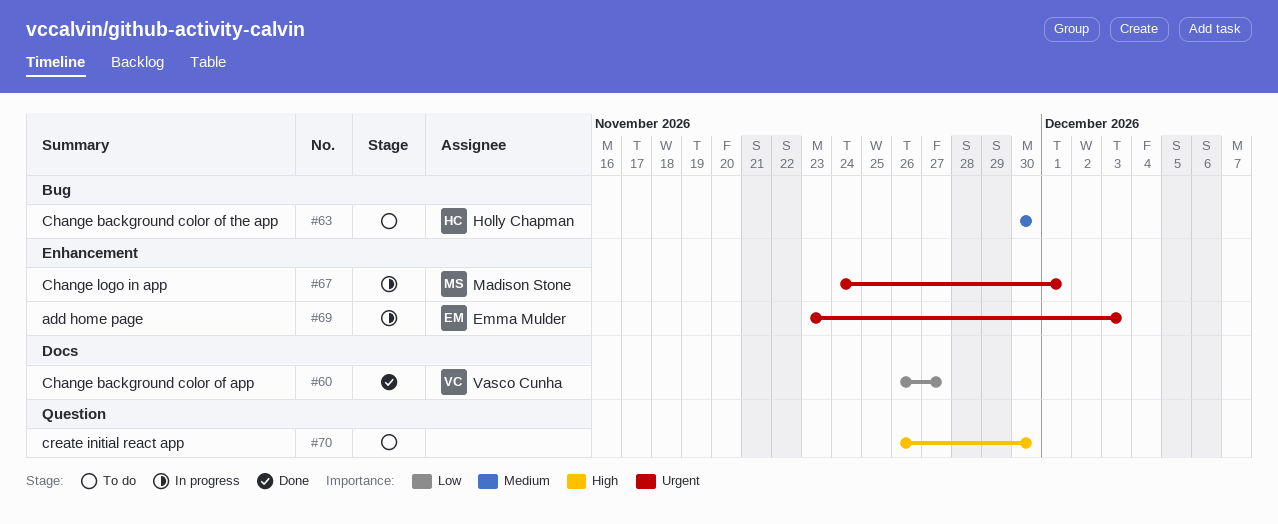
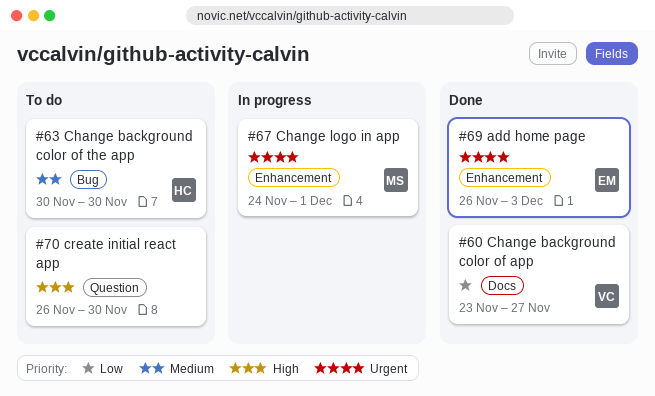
#60, start: Nov 26 -> Nov 23
#69, status: In progress -> Done
#69, start: Nov 23 -> Nov 26

